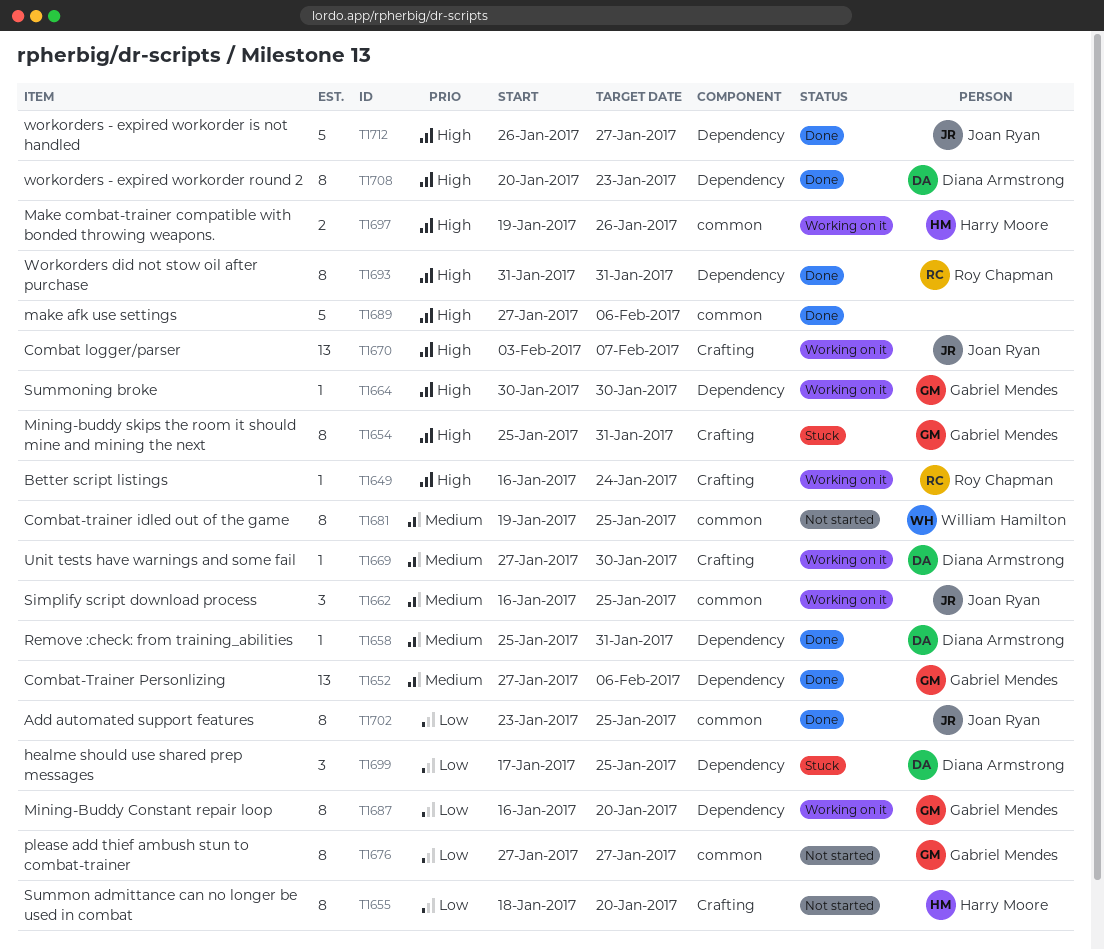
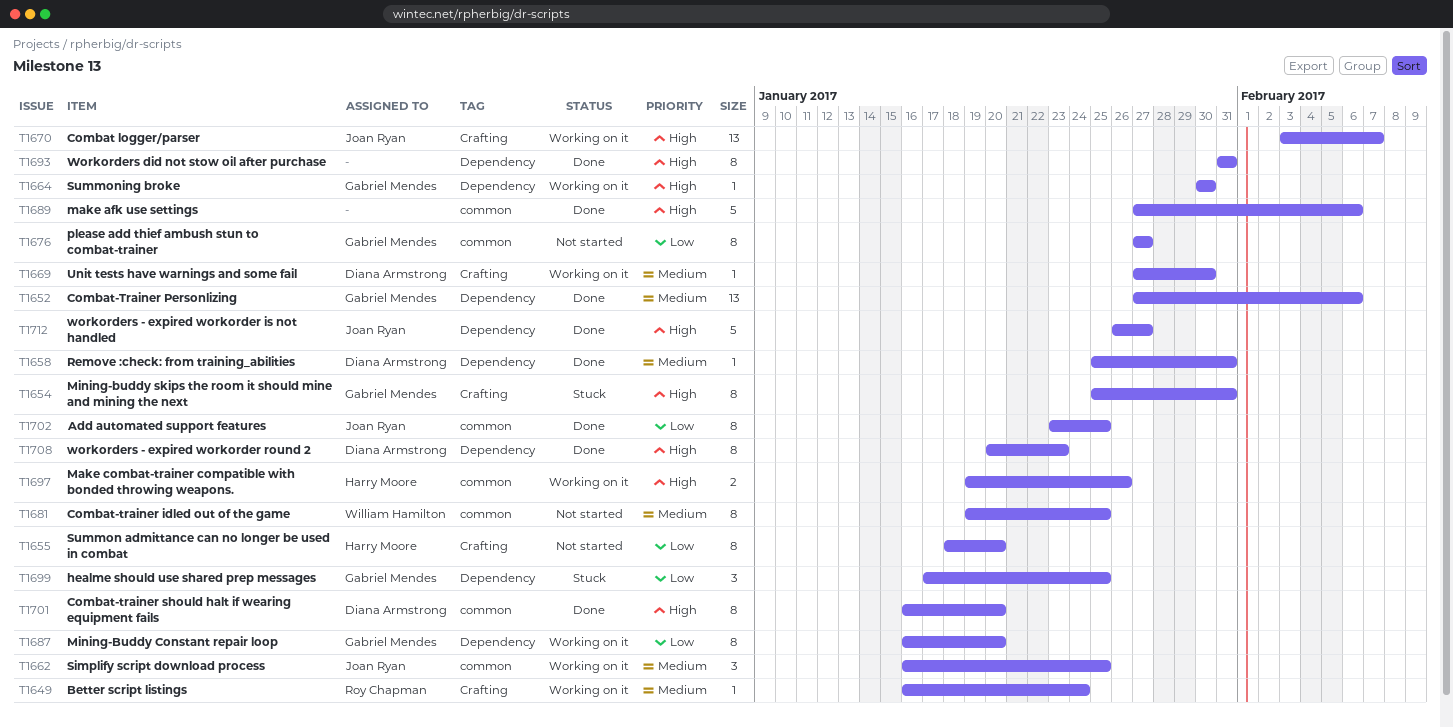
T1649, priority: High -> Medium
T1693, owner: Roy Chapman -> none
T1699, owner: Diana Armstrong -> Gabriel Mendes
T1701: none -> present

